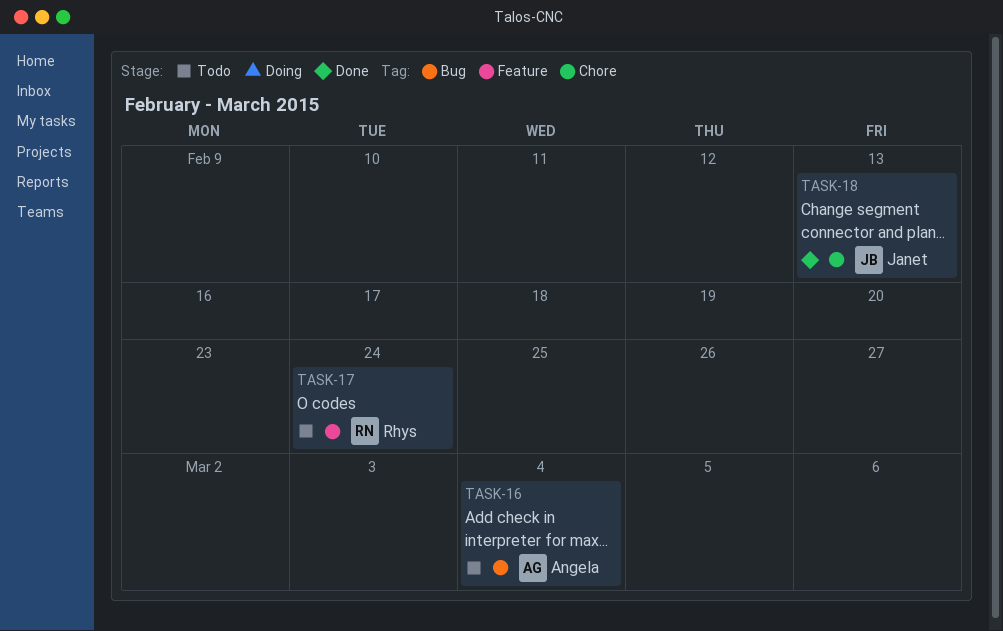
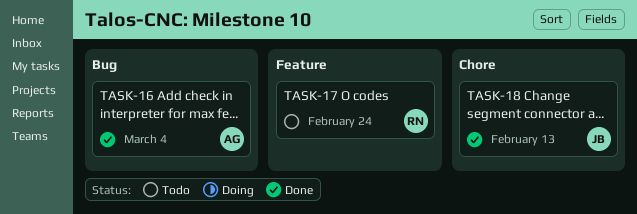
TASK-16, status: Todo -> Done

